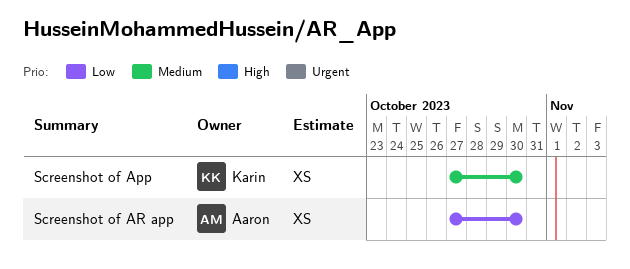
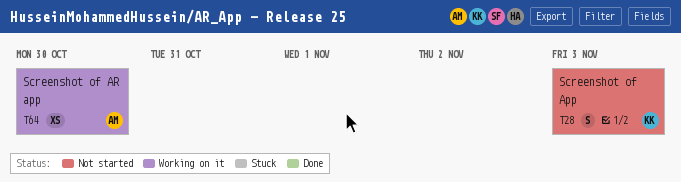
Screenshot of App, estimate: XS -> S
Screenshot of App, due: Oct 30 -> Nov 3

